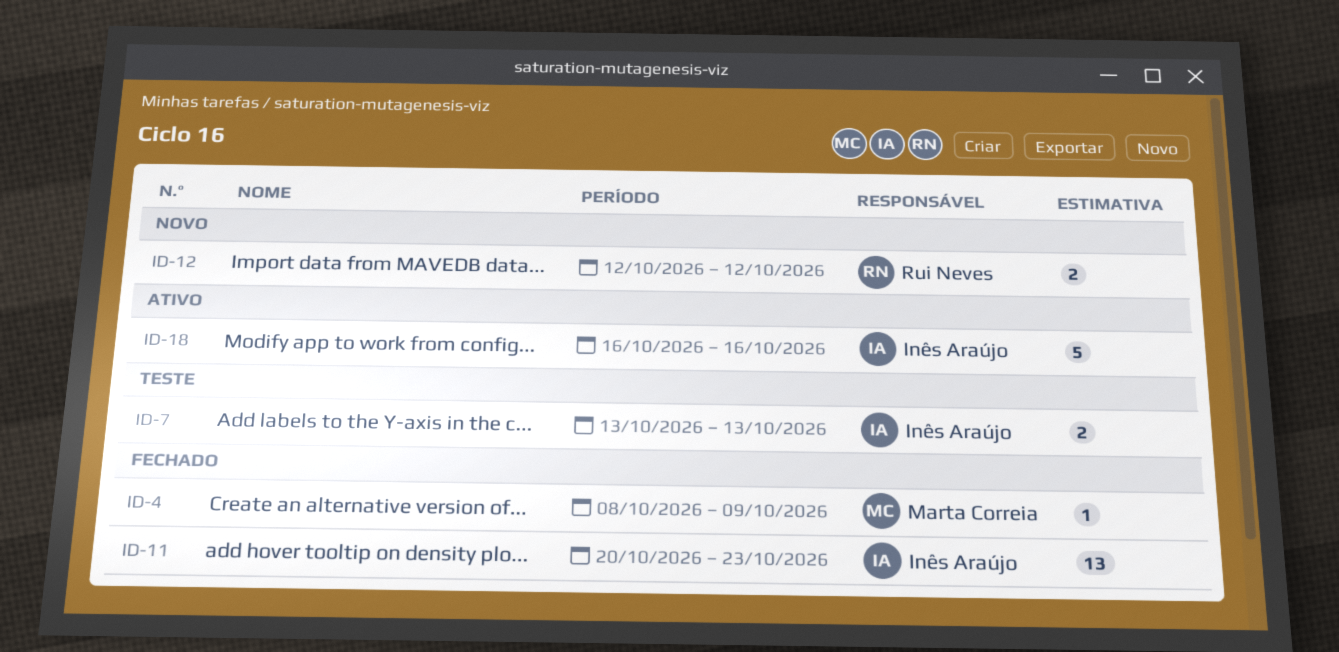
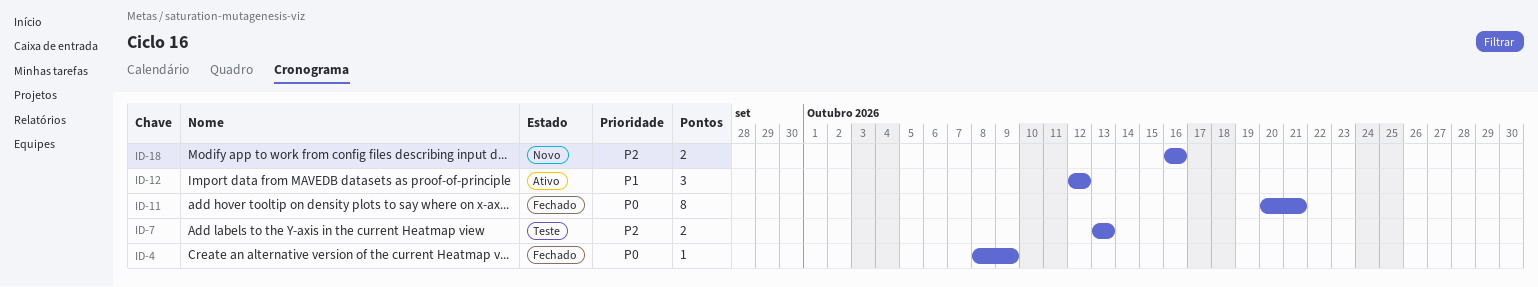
ID-11, estimate: 13 -> 8
ID-11, due: Oct 23 -> Oct 21
ID-12, status: Novo -> Ativo
ID-12, estimate: 2 -> 3
ID-18, status: Ativo -> Novo
ID-18, estimate: 5 -> 2

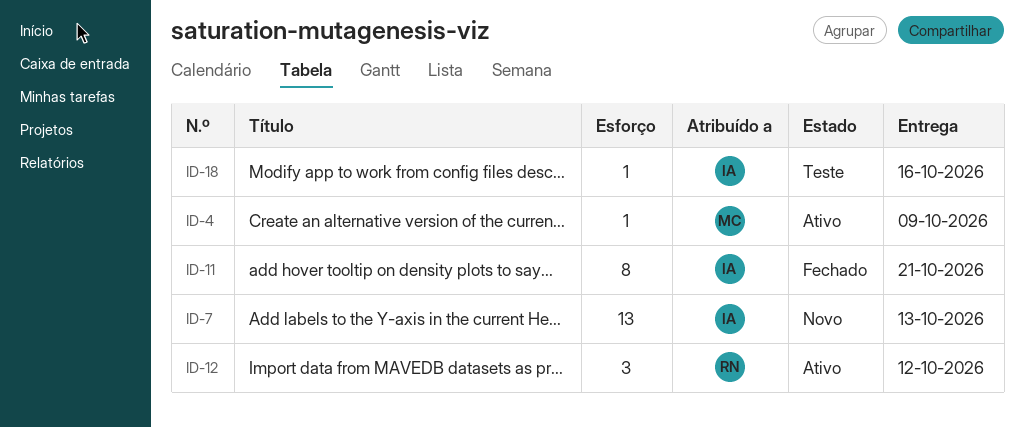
ID-4, status: Fechado -> Ativo
ID-7, status: Teste -> Novo
ID-7, estimate: 2 -> 13
ID-18, status: Novo -> Teste
ID-18, estimate: 2 -> 1

